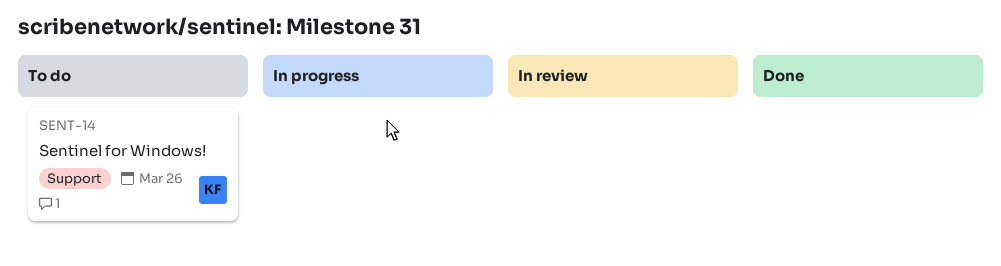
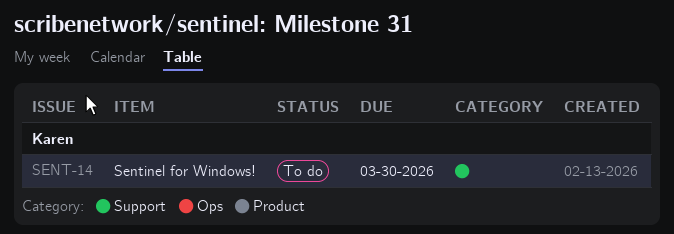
SENT-14, due: Mar 26 -> Mar 30

